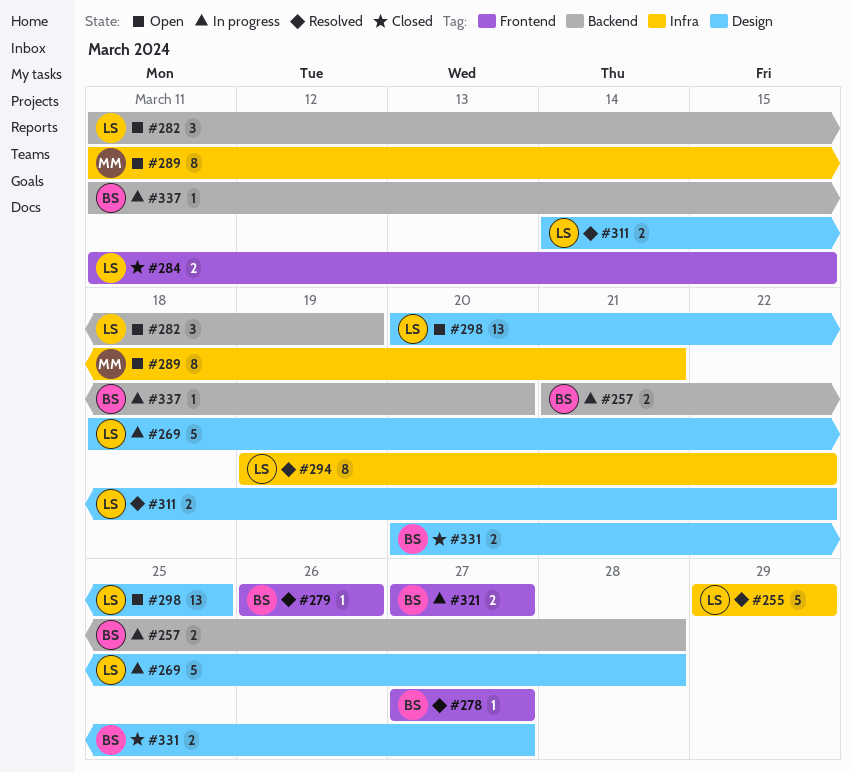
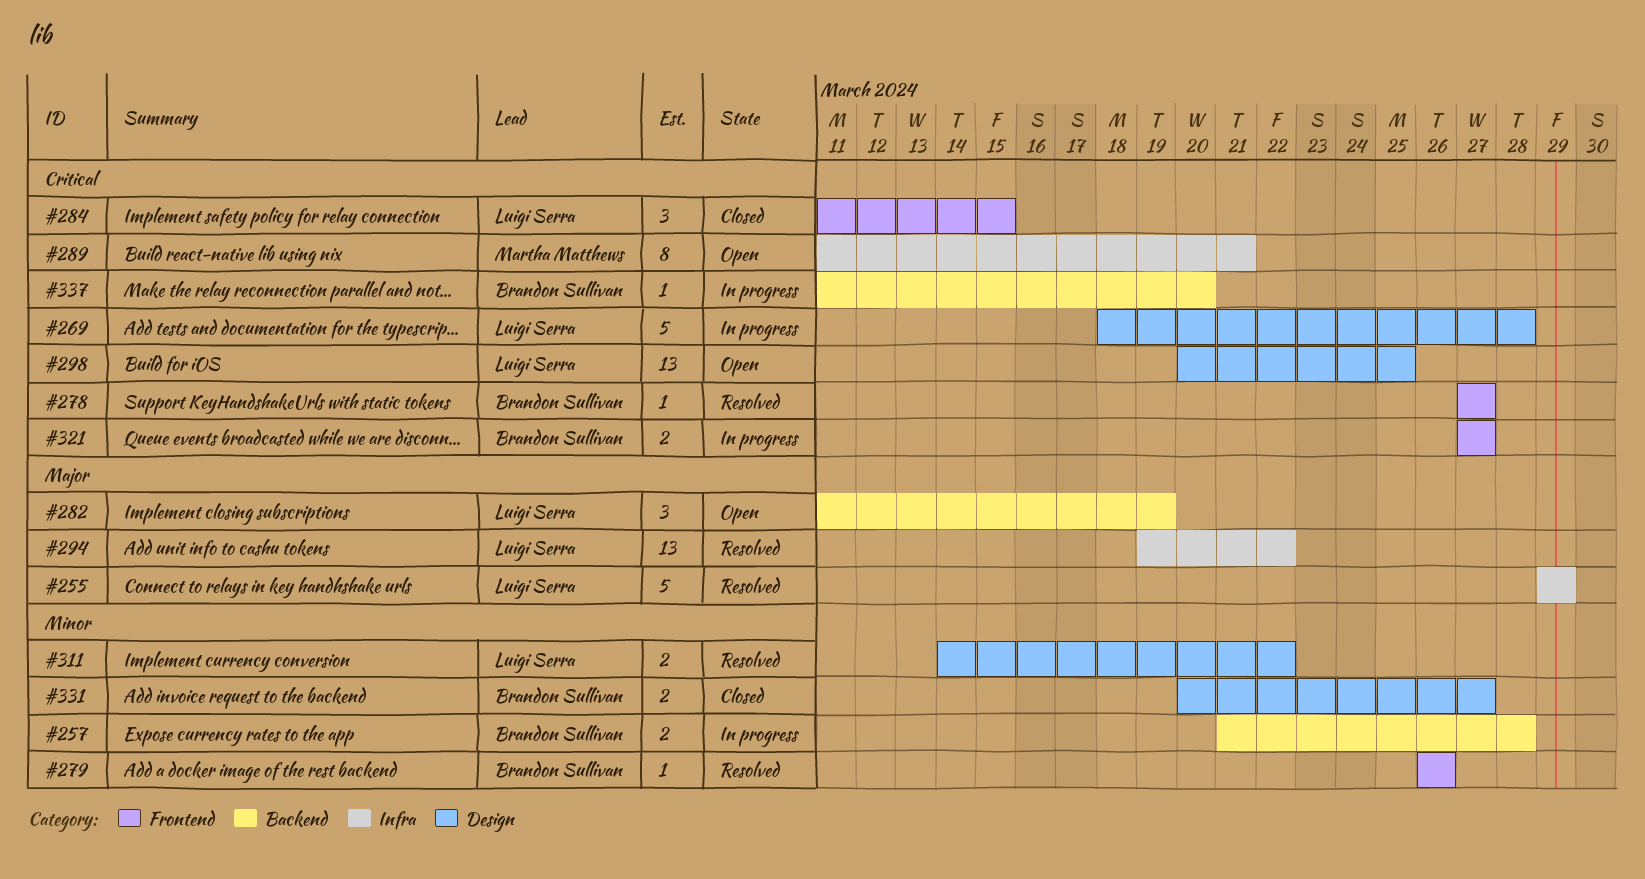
#284, estimate: 2 -> 3
#294, estimate: 8 -> 13

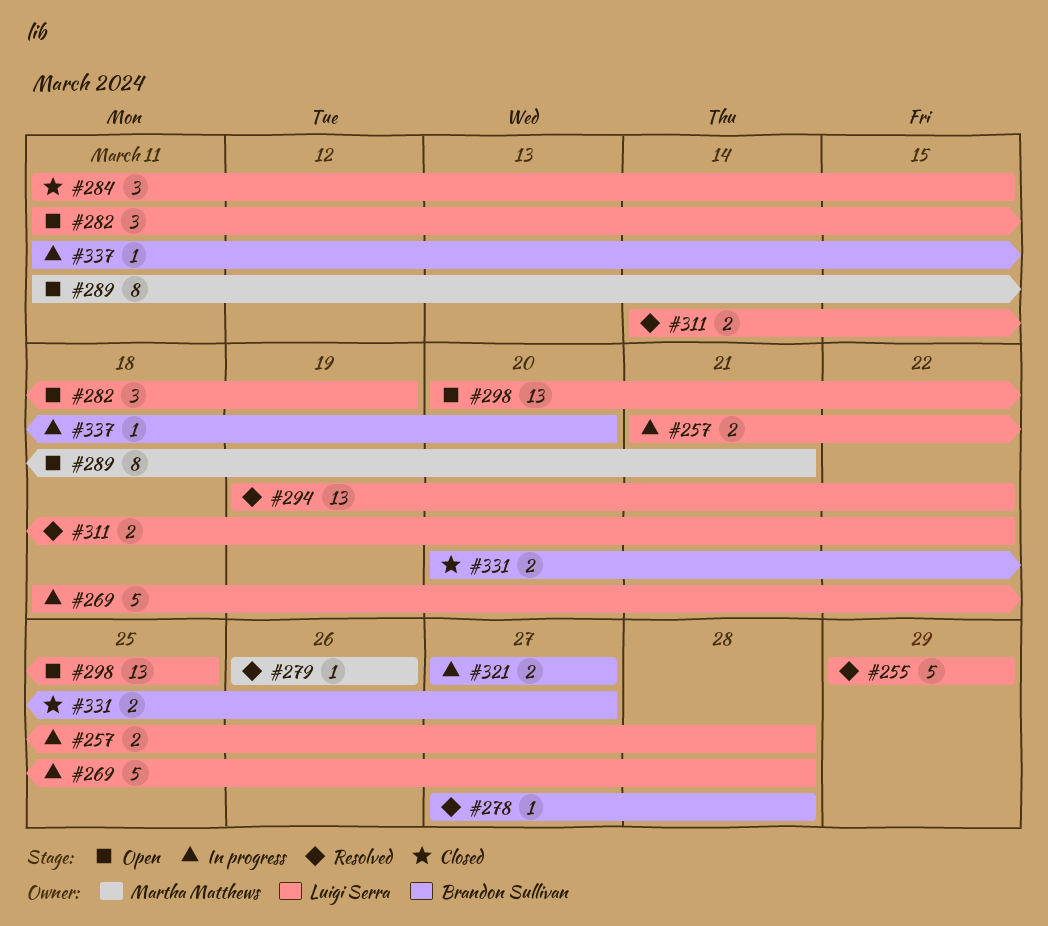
#257, owner: Brandon Sullivan -> Luigi Serra
#278, due: Mar 27 -> Mar 28
#279, owner: Brandon Sullivan -> Martha Matthews

